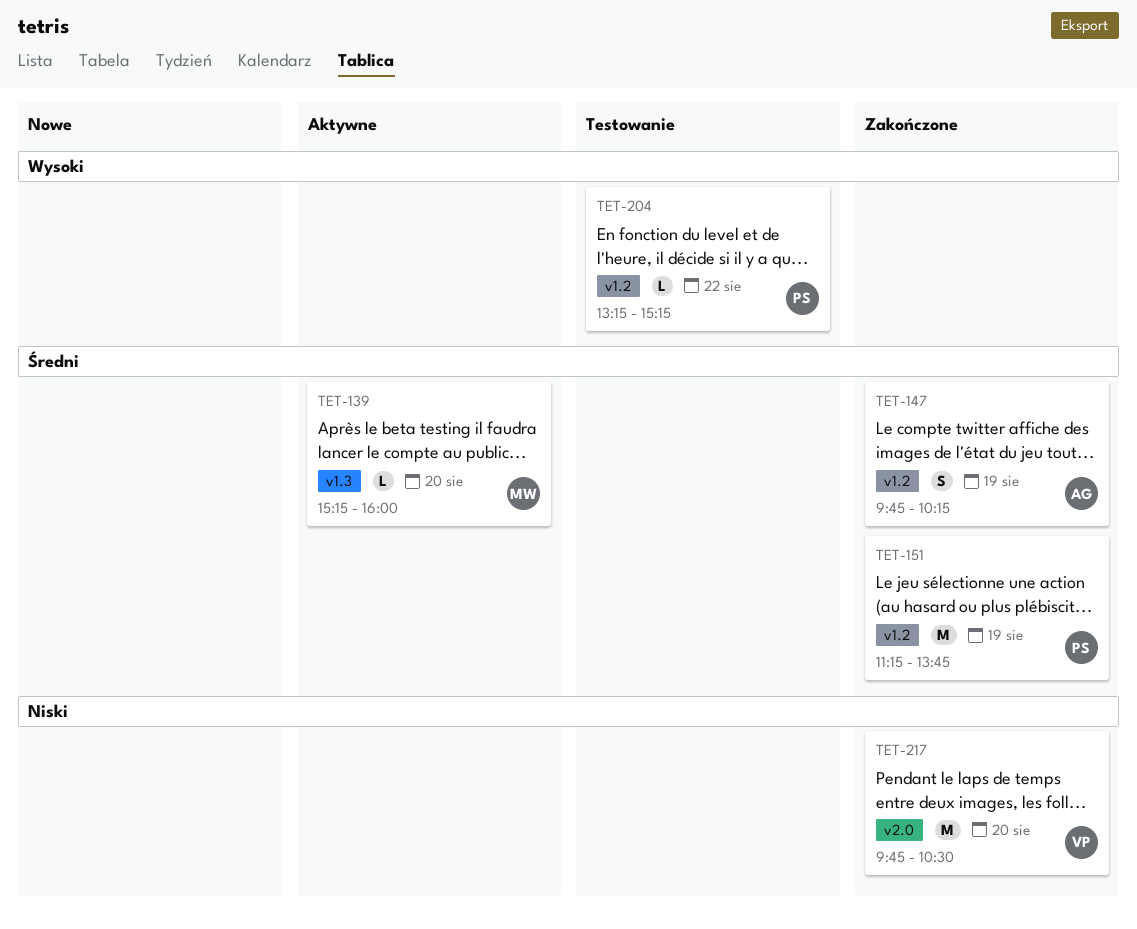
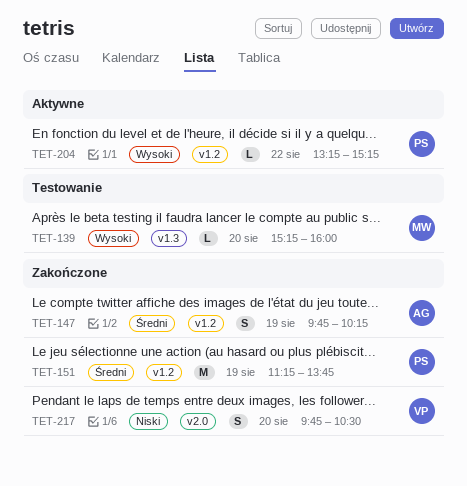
TET-139, status: Aktywne -> Testowanie
TET-139, priority: Średni -> Wysoki
TET-204, status: Testowanie -> Aktywne
TET-217, estimate: M -> S

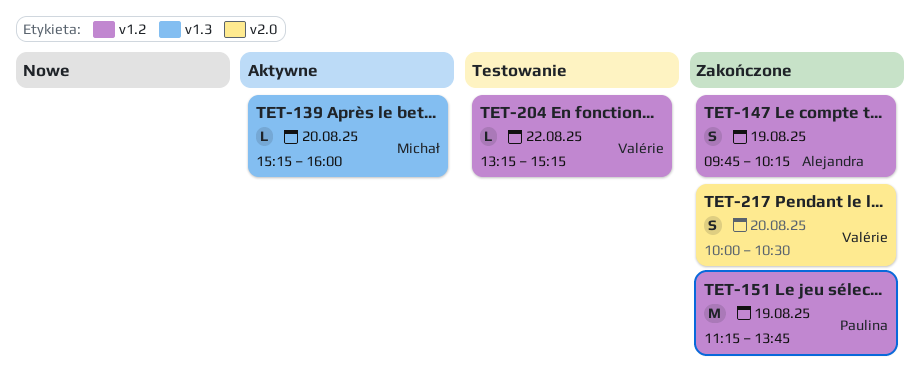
TET-139, status: Testowanie -> Aktywne
TET-204, status: Aktywne -> Testowanie
TET-204, owner: Paulina -> Valérie
TET-217, begins: 09:45 -> 10:00

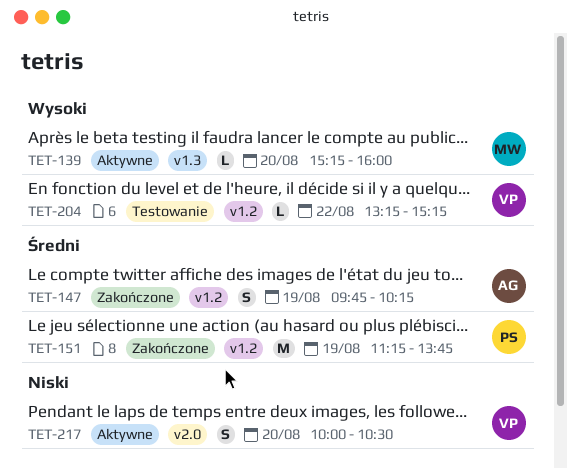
TET-217, status: Zakończone -> Aktywne

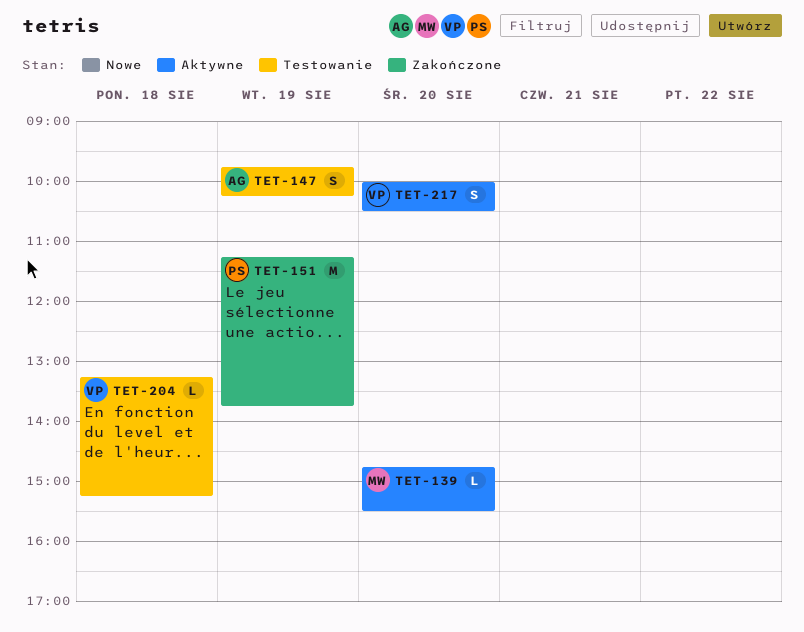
TET-139, begins: 15:15 -> 14:45
TET-139, ends: 16:00 -> 15:30
TET-147, status: Zakończone -> Testowanie
TET-204, day: Aug 22 -> Aug 18

